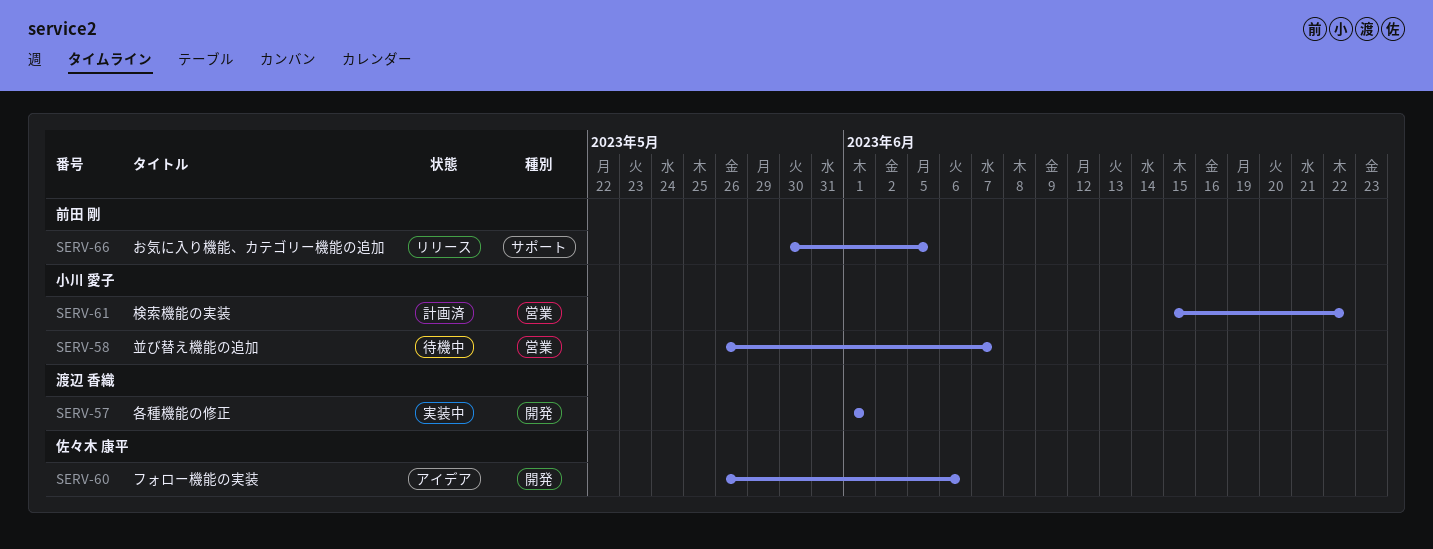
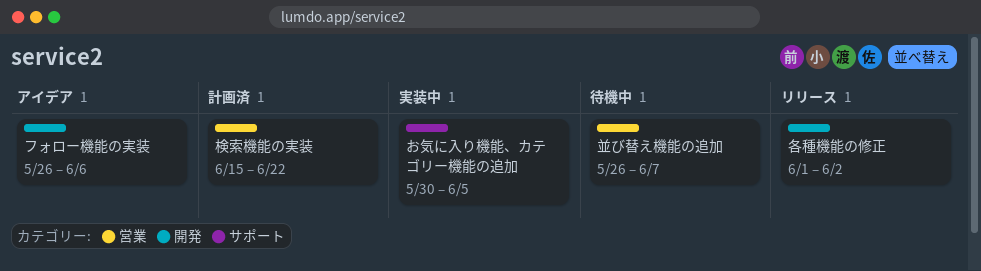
お気に入り機能、カテゴリー機能の追加, status: リリース -> 実装中
各種機能の修正, status: 実装中 -> リリース
各種機能の修正, due: Jun 1 -> Jun 2

